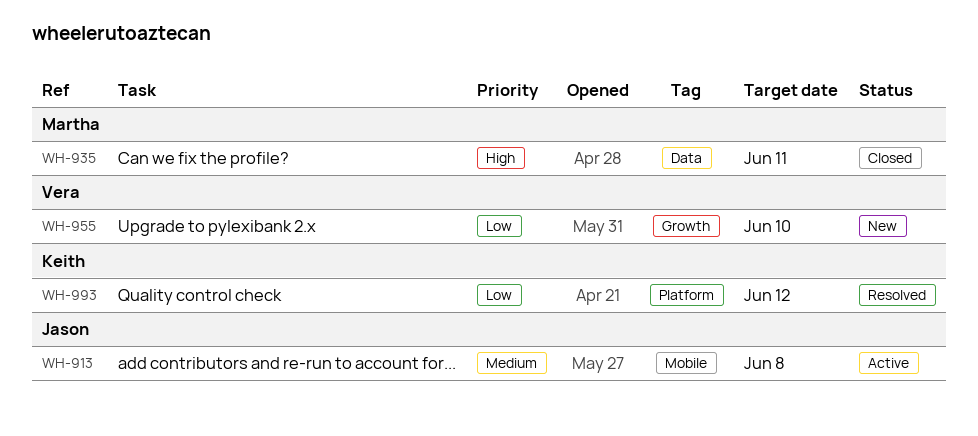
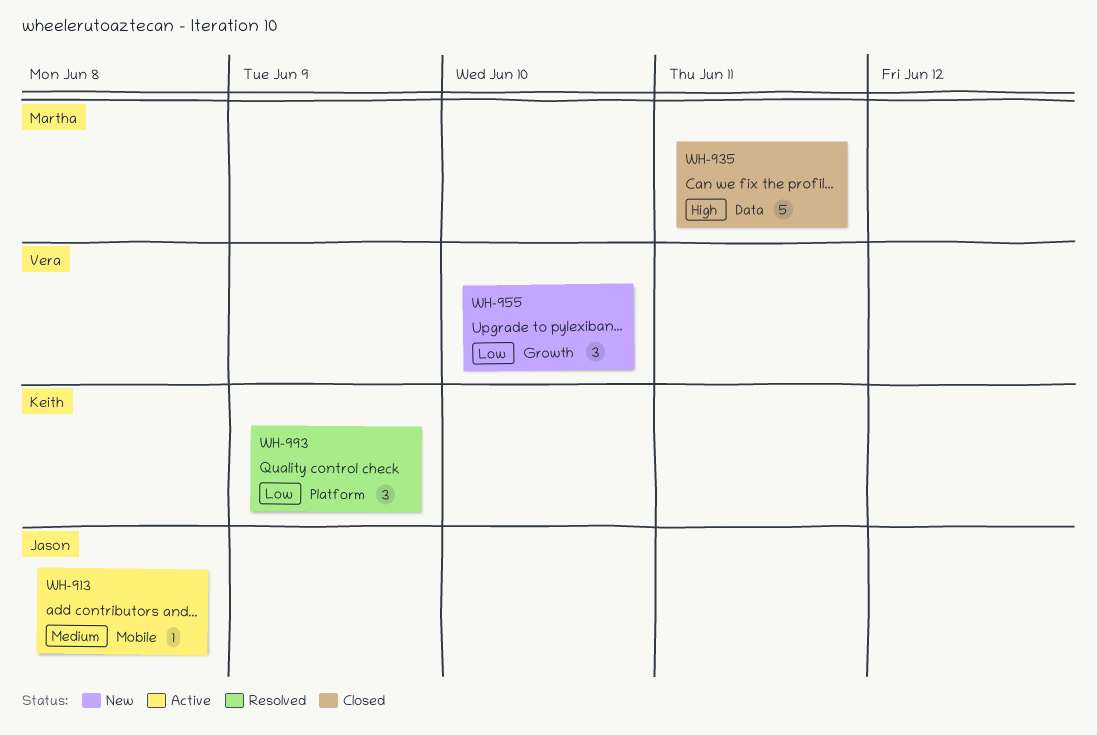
WH-993, due: Jun 12 -> Jun 9

